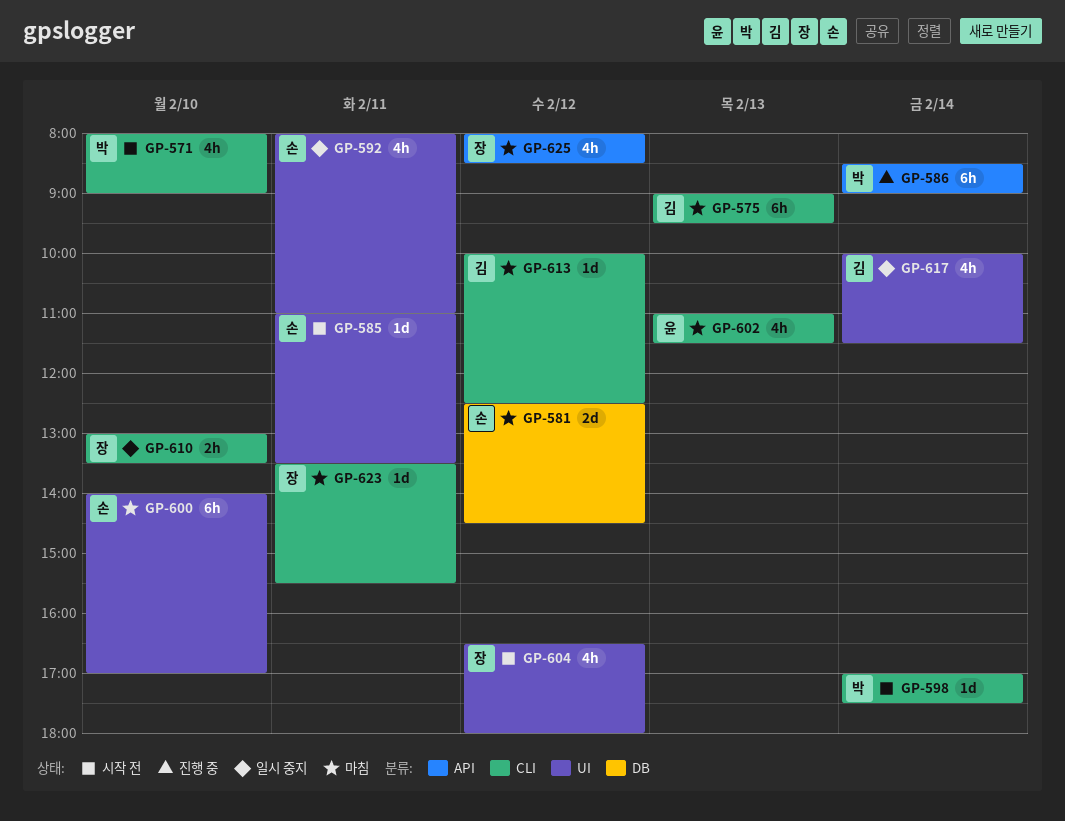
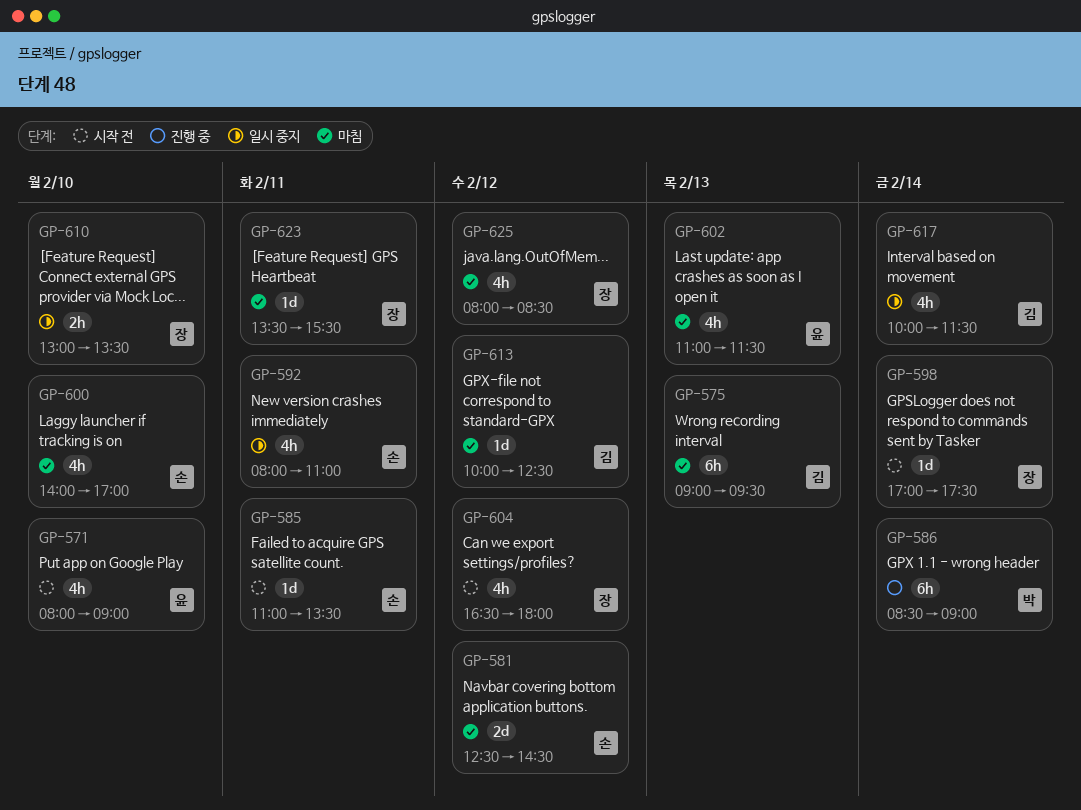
GP-571, owner: 박 -> 윤
GP-598, owner: 박 -> 장
GP-600, estimate: 6h -> 4h

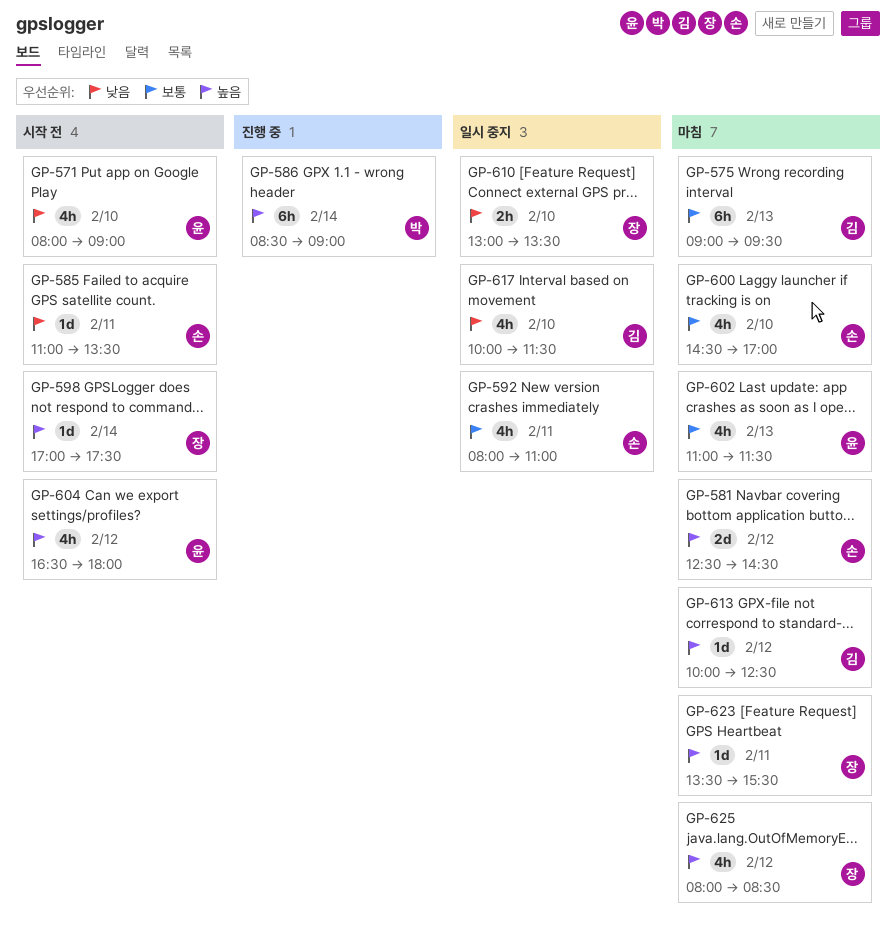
GP-600, begins: 14:00 -> 14:30
GP-604, owner: 장 -> 윤
GP-617, day: Feb 14 -> Feb 10

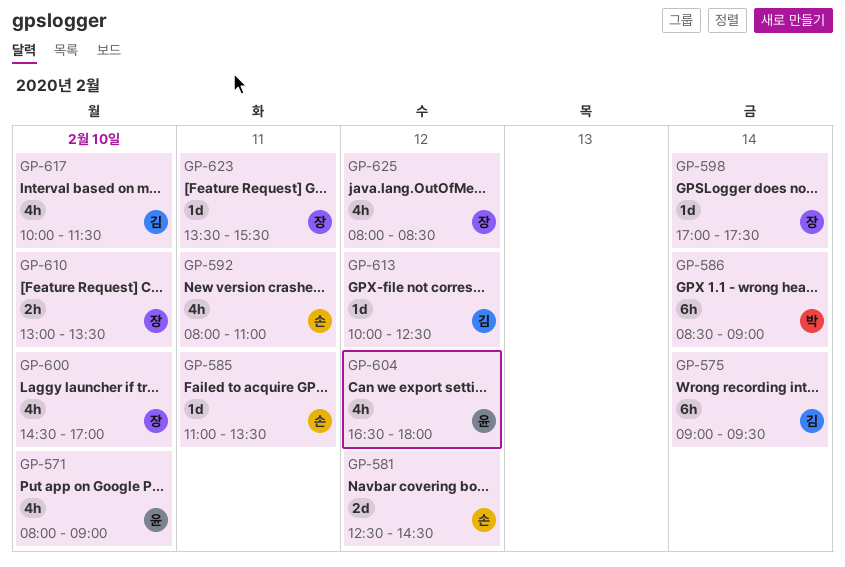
GP-575, day: Feb 13 -> Feb 14
GP-600, owner: 손 -> 장
GP-602: present -> none

